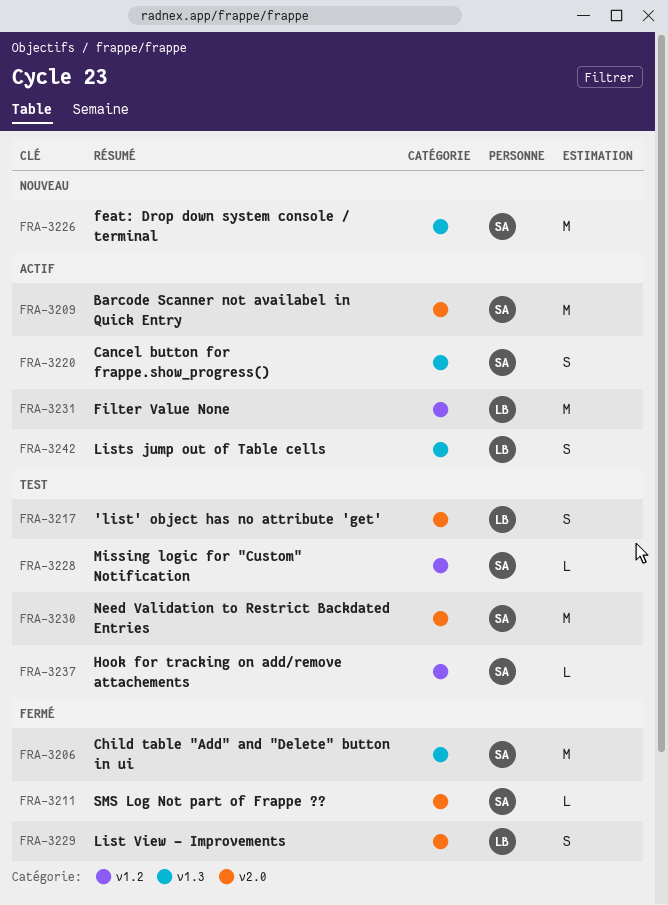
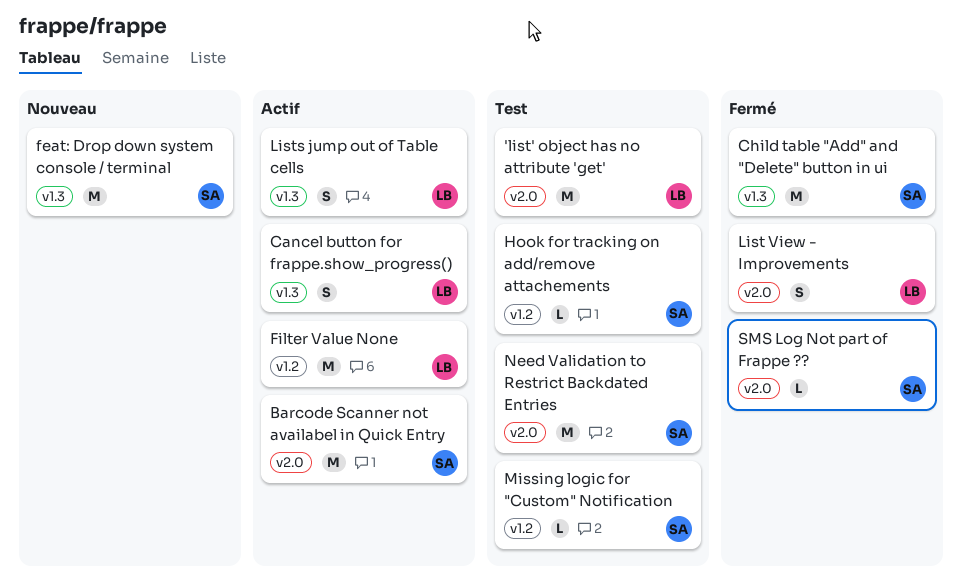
'list' object has no attribute 'get', estimate: S -> M
Cancel button for frappe.show_progress(), owner: SA -> LB

